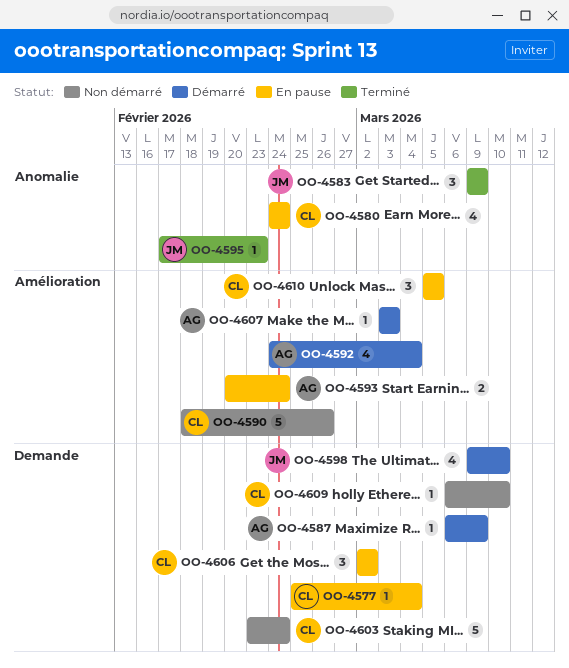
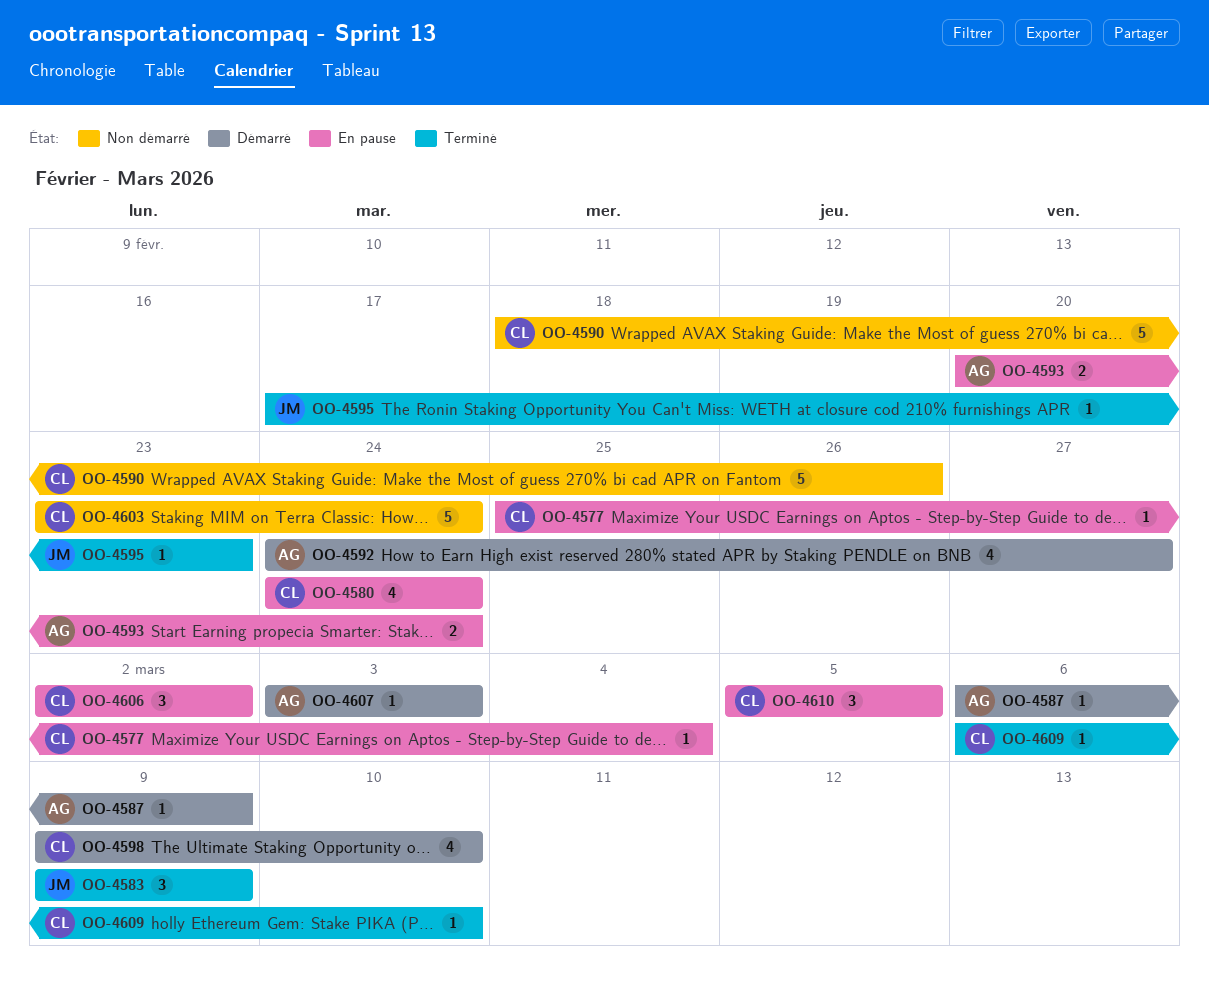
OO-4592, due: Mar 4 -> Feb 27
OO-4598, owner: JM -> CL
OO-4609, status: Non démarré -> Terminé

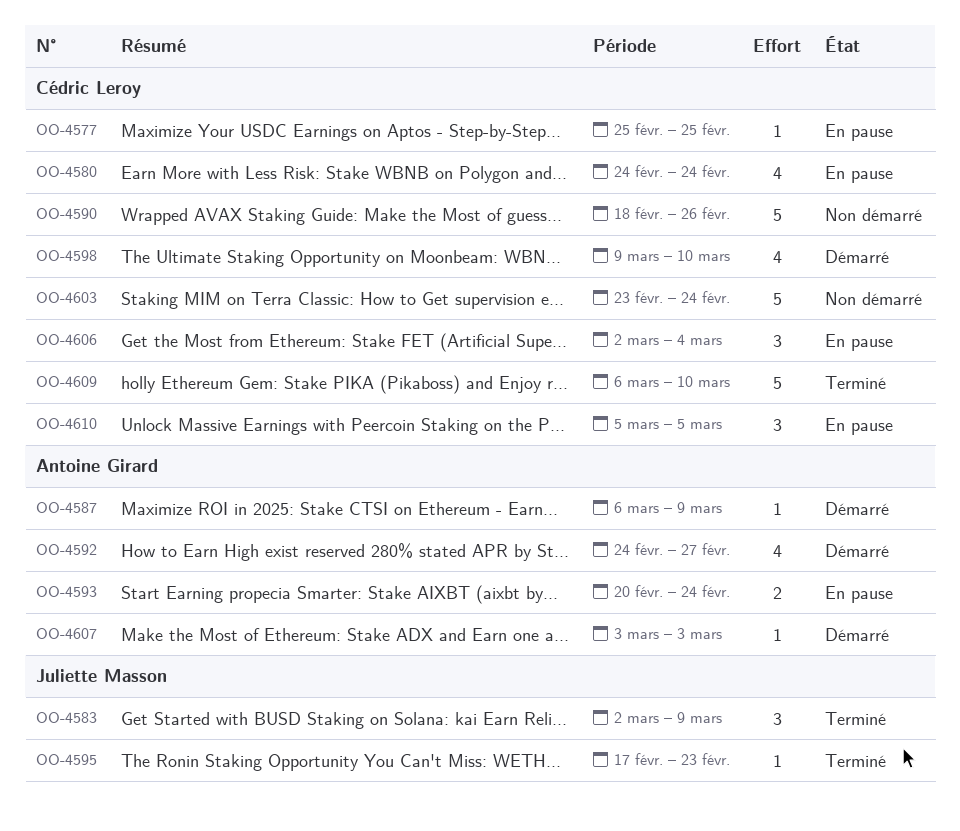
OO-4577, due: Mar 4 -> Feb 25
OO-4583, start: Mar 9 -> Mar 2
OO-4606, due: Mar 2 -> Mar 4
OO-4609, estimate: 1 -> 5

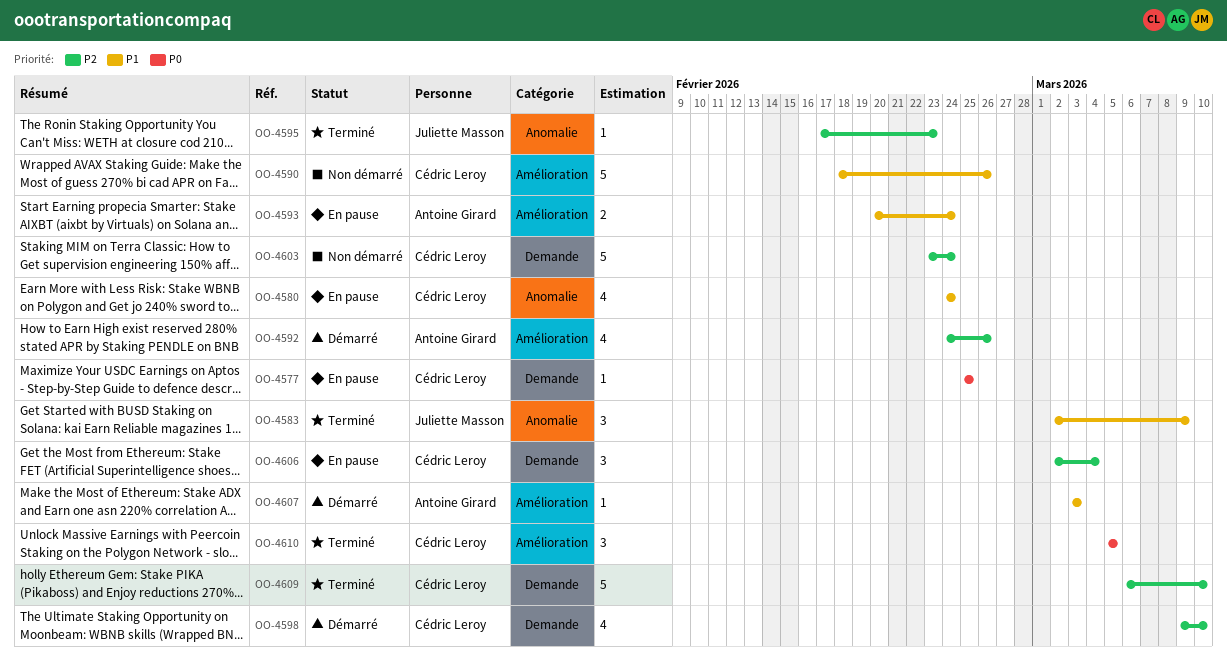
OO-4587: present -> none
OO-4592, due: Feb 27 -> Feb 26
OO-4610, status: En pause -> Terminé

